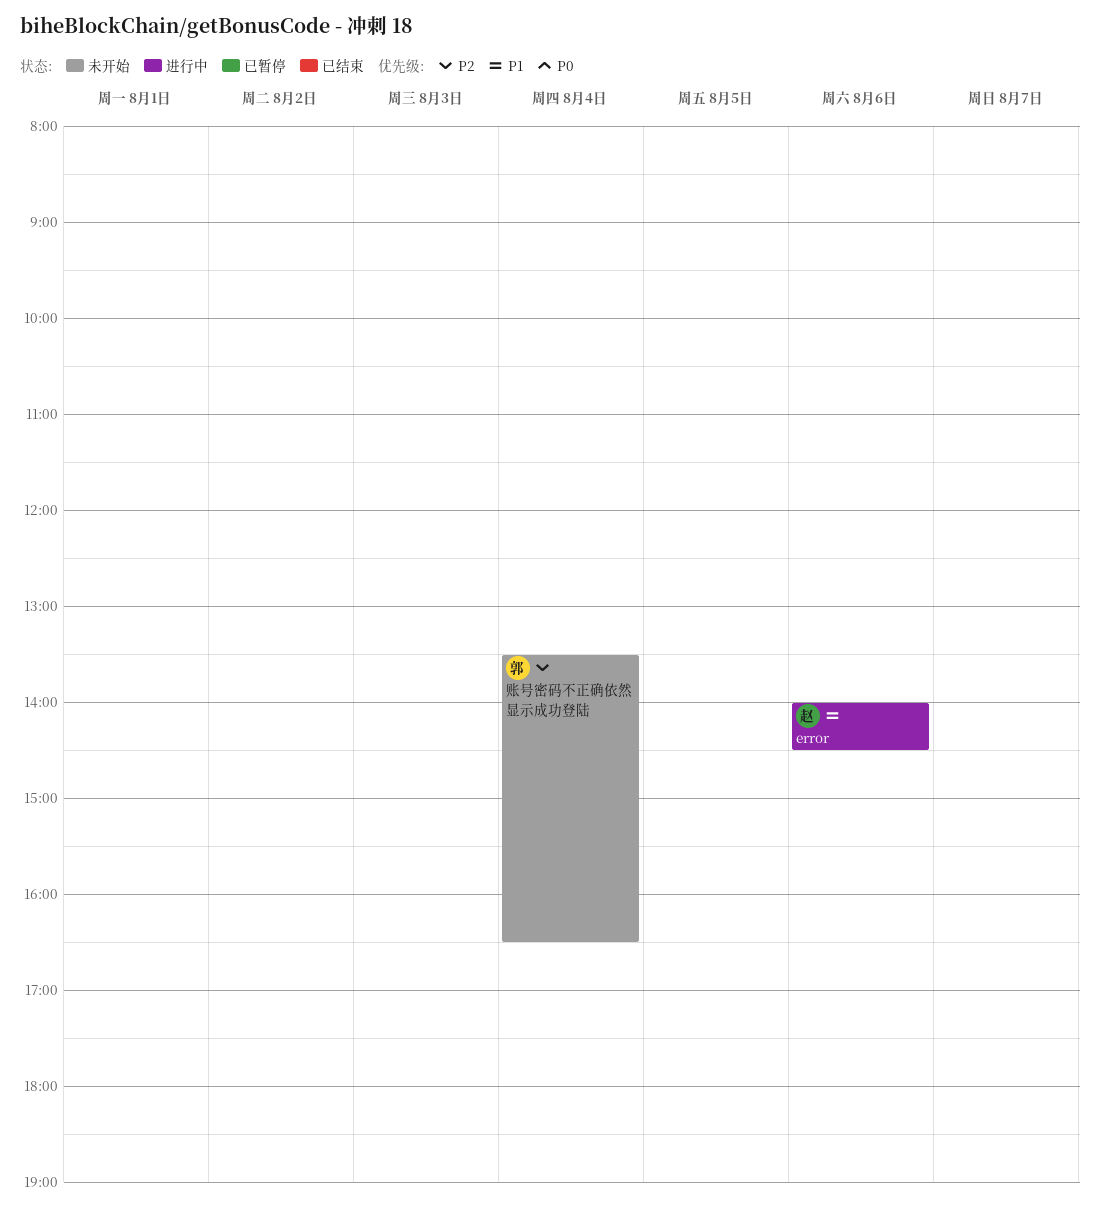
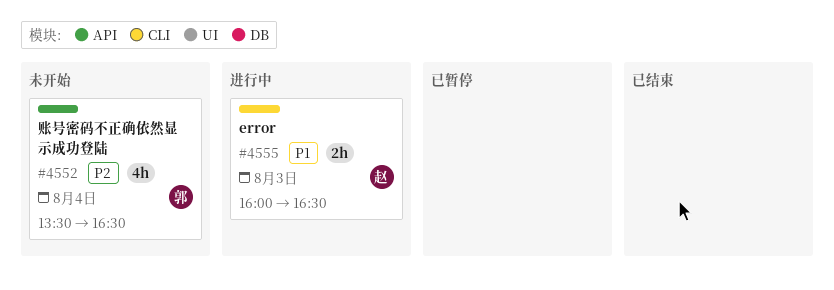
error, day: Aug 6 -> Aug 3
error, begins: 14:00 -> 16:00
error, ends: 14:30 -> 16:30

